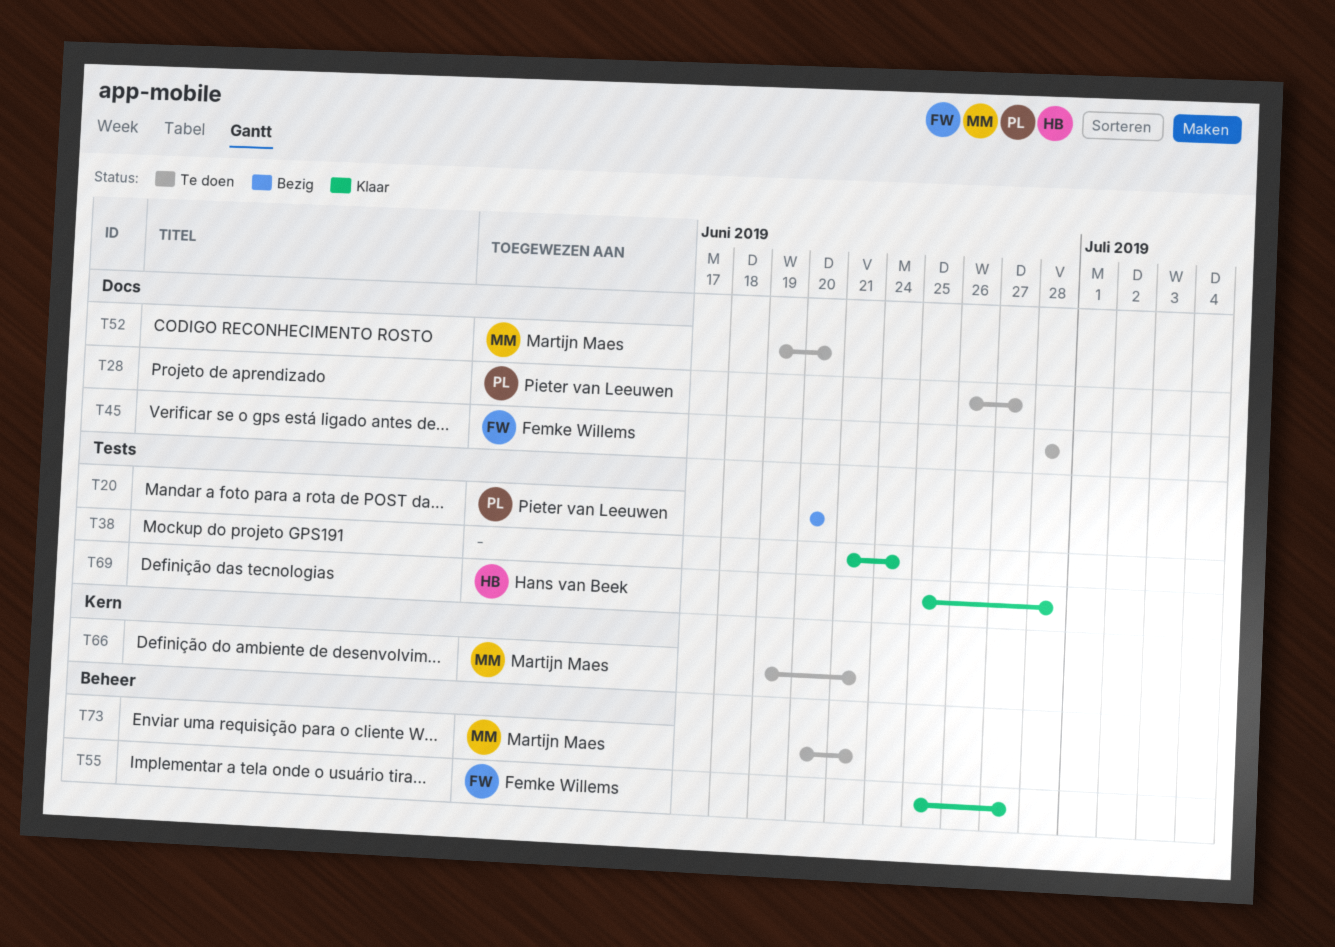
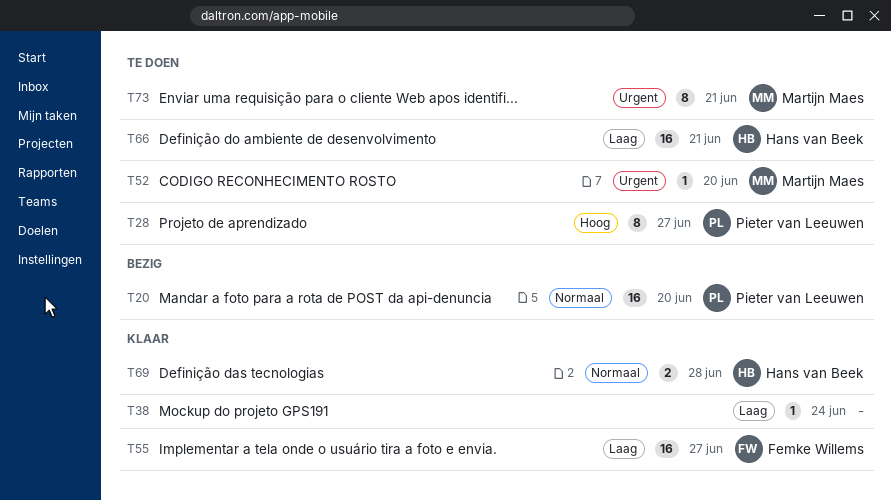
T45: present -> none
T66, owner: Martijn Maes -> Hans van Beek

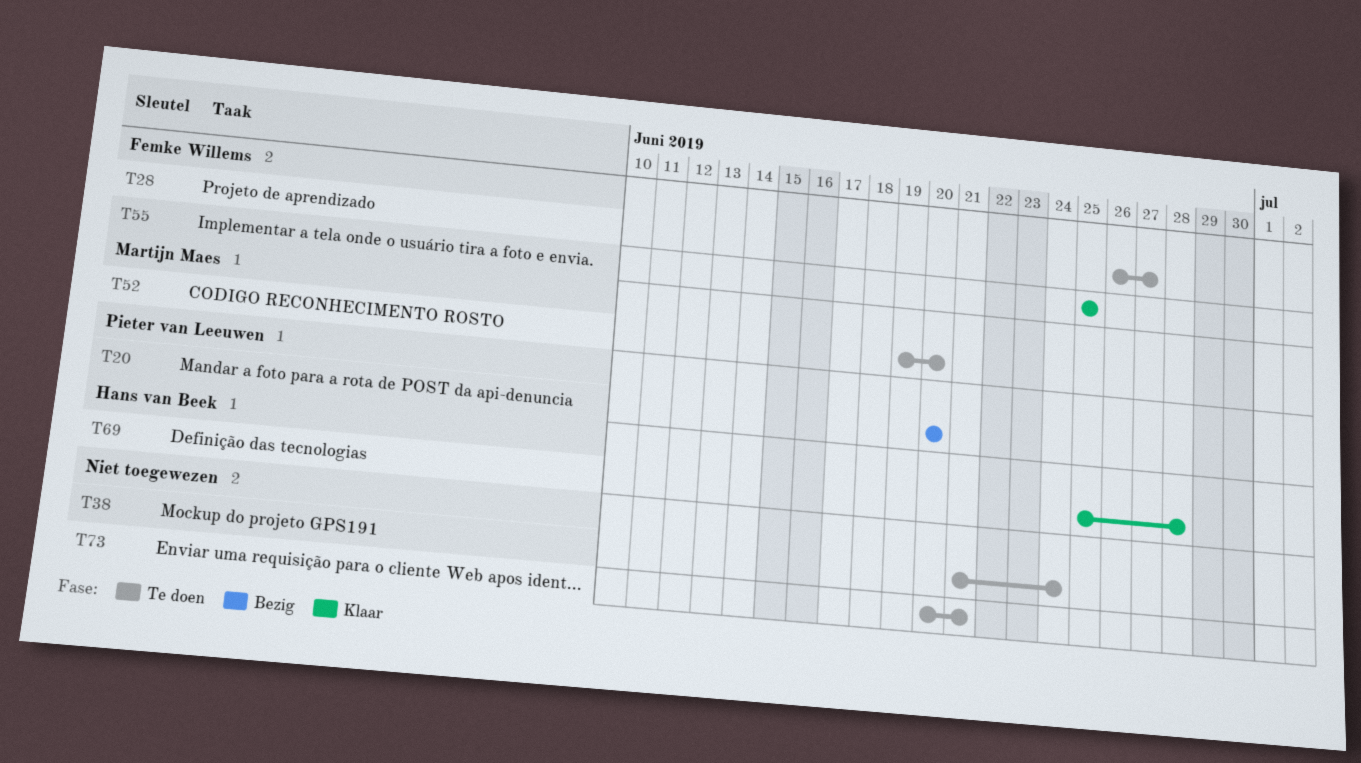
T28, owner: Pieter van Leeuwen -> Femke Willems
T38, status: Klaar -> Te doen
T55, due: Jun 27 -> Jun 25
T66: present -> none
T73, owner: Martijn Maes -> none

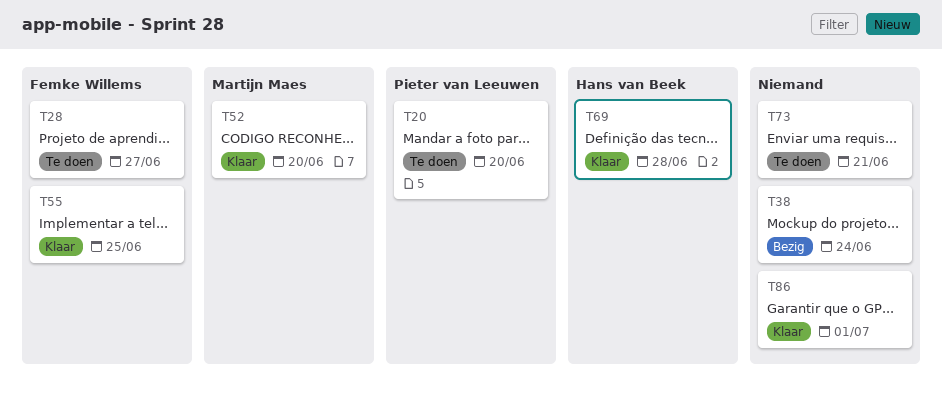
T20, status: Bezig -> Te doen
T38, status: Te doen -> Bezig
T52, status: Te doen -> Klaar
T86: none -> present

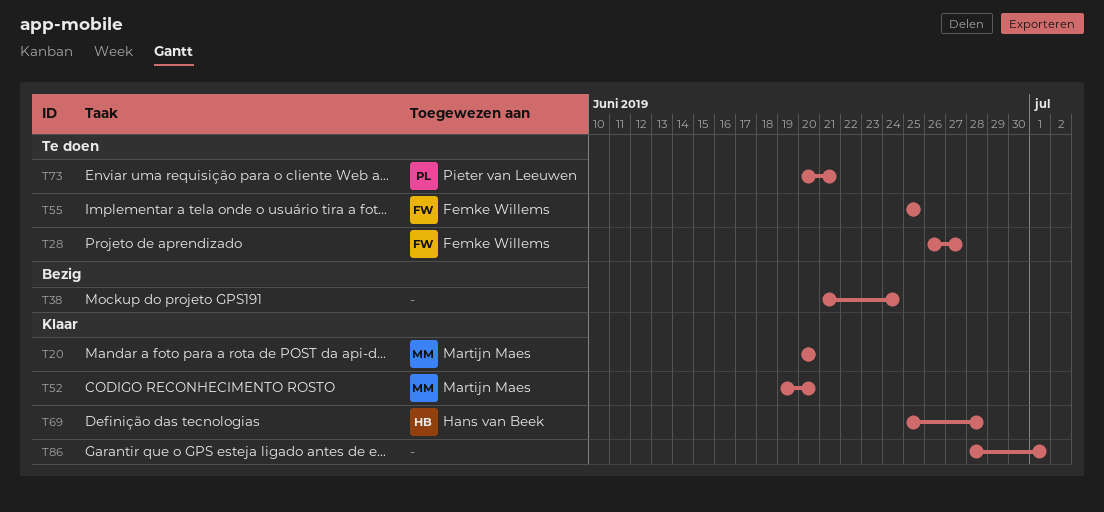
T20, status: Te doen -> Klaar
T20, owner: Pieter van Leeuwen -> Martijn Maes
T55, status: Klaar -> Te doen
T73, owner: none -> Pieter van Leeuwen

